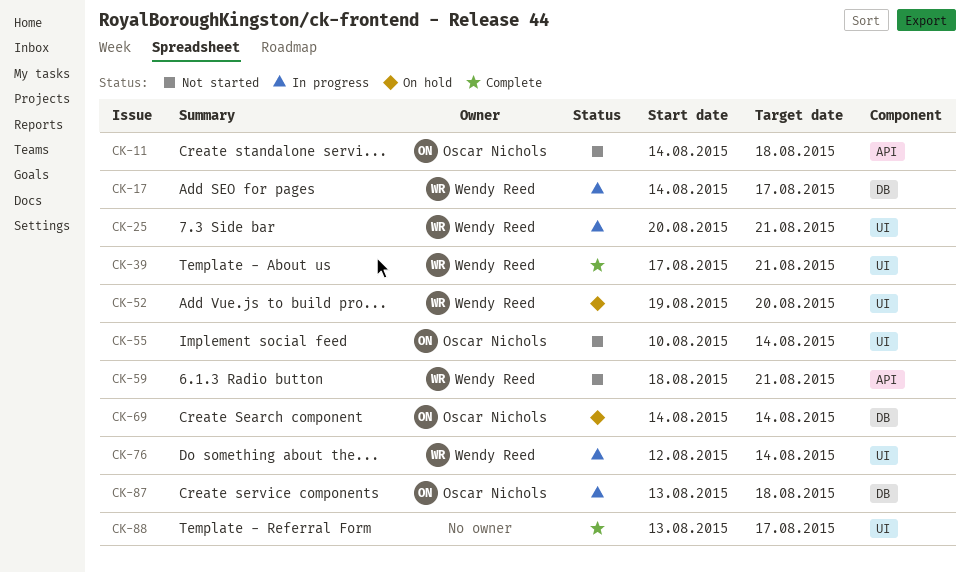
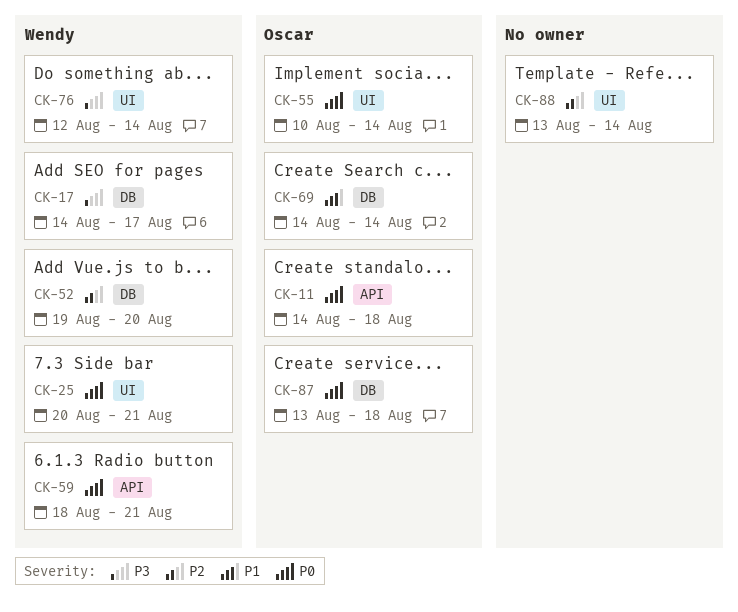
CK-39: present -> none
CK-52, label: UI -> DB
CK-88, due: Aug 17 -> Aug 14

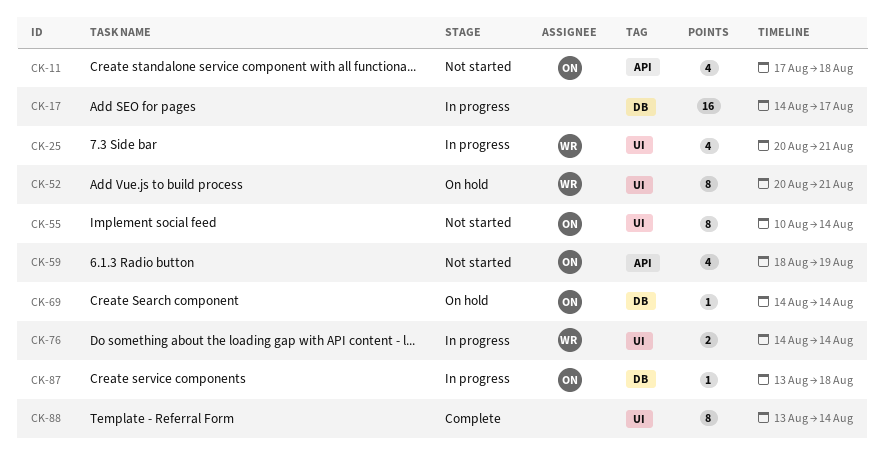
CK-11, start: Aug 14 -> Aug 17
CK-17, owner: Wendy -> none
CK-52, label: DB -> UI
CK-52, start: Aug 19 -> Aug 20
CK-52, due: Aug 20 -> Aug 21
CK-59, owner: Wendy -> Oscar
CK-59, due: Aug 21 -> Aug 19
CK-76, start: Aug 12 -> Aug 14

